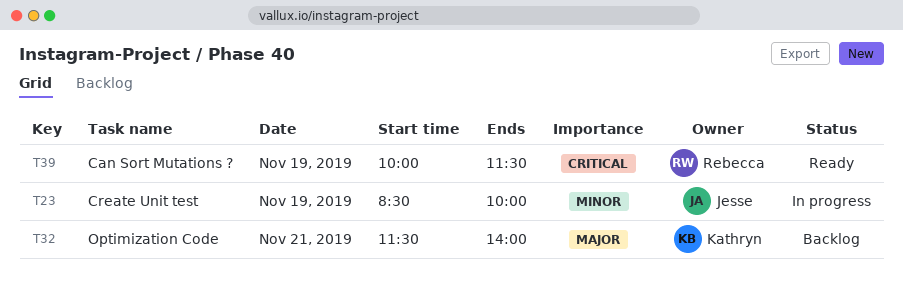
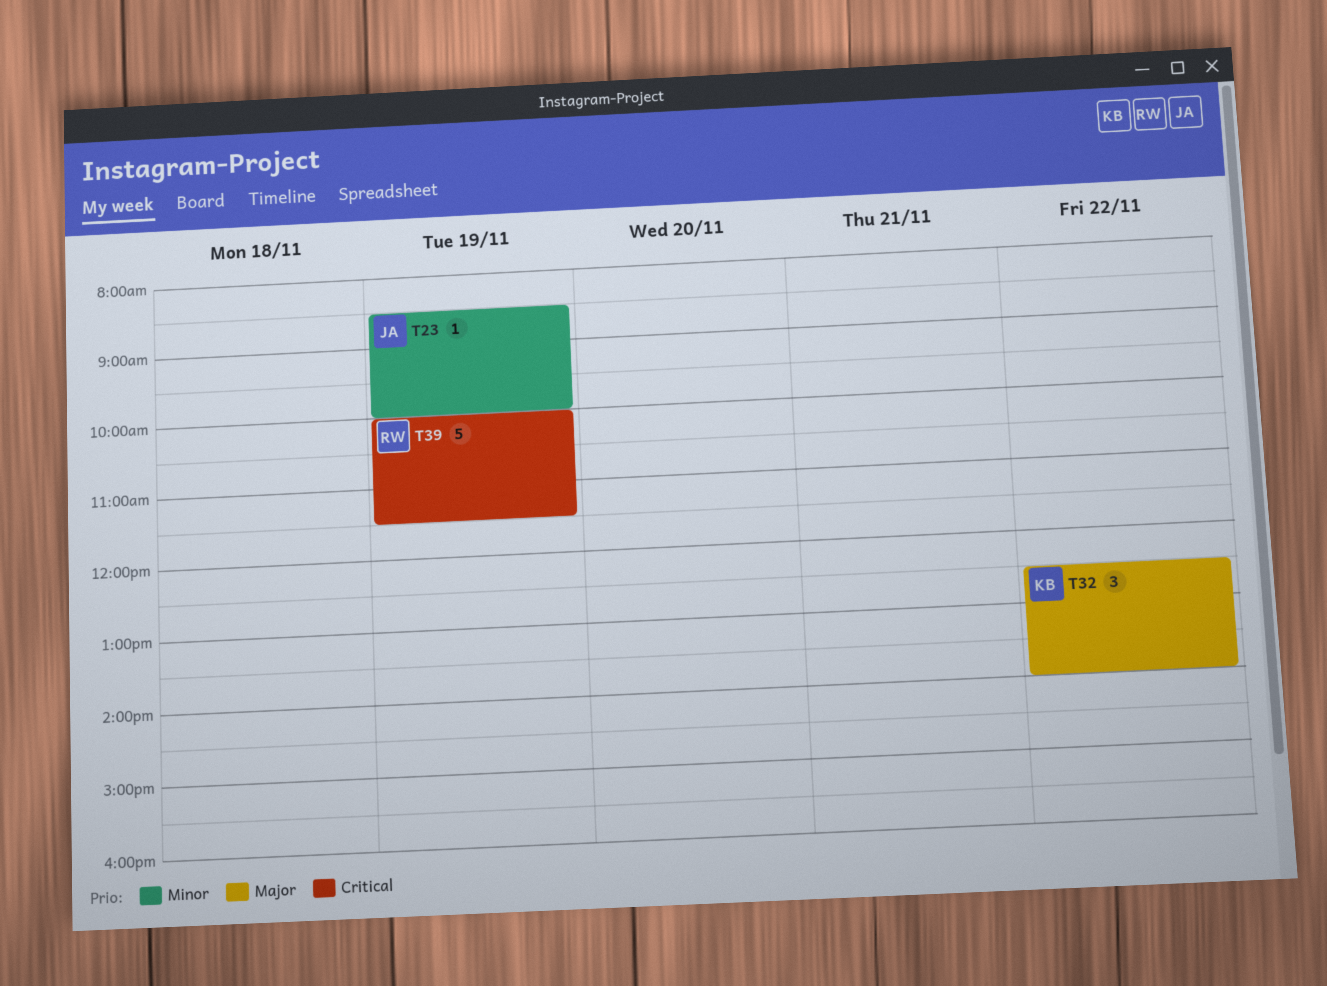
T32, day: Nov 21 -> Nov 22
T32, begins: 11:30 -> 12:30

